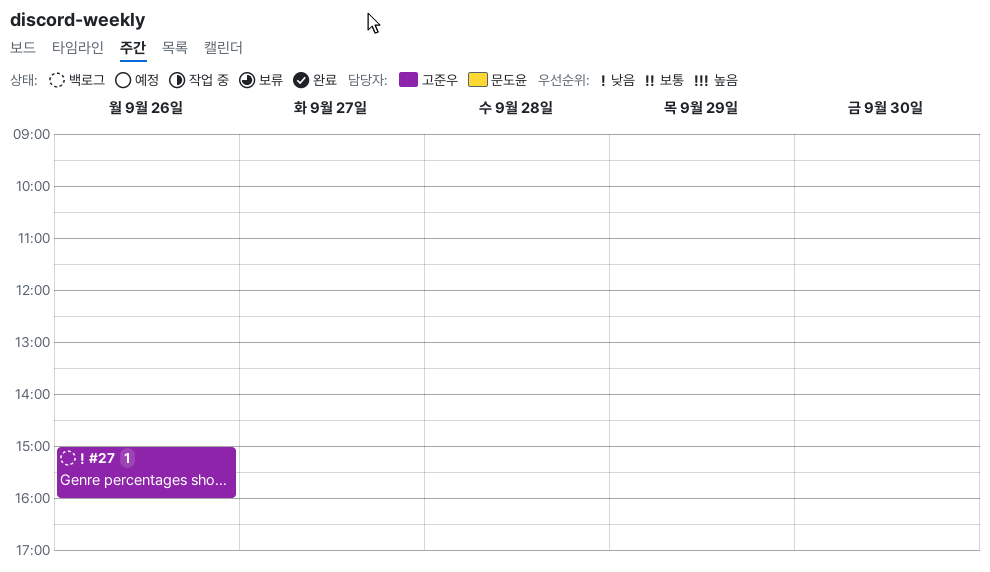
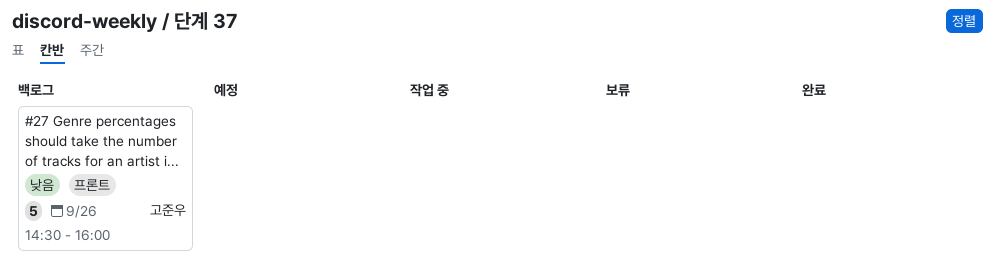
#27, estimate: 1 -> 5
#27, begins: 15:00 -> 14:30

